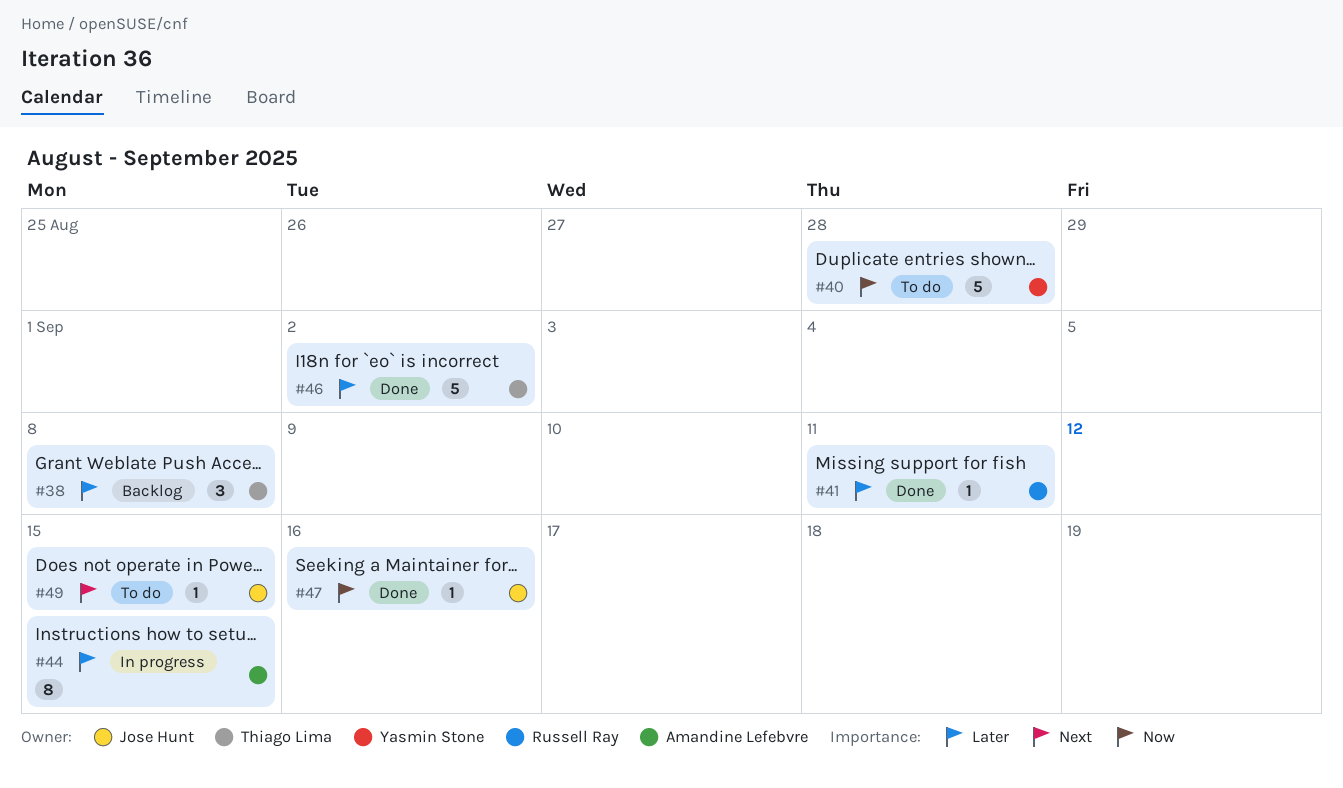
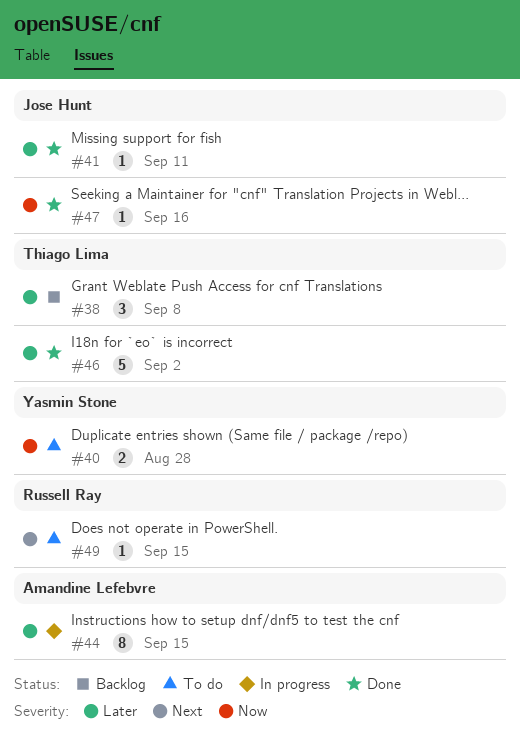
#40, estimate: 5 -> 2
#41, owner: Russell Ray -> Jose Hunt
#49, owner: Jose Hunt -> Russell Ray

